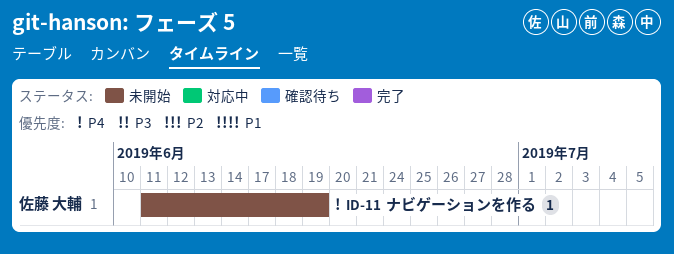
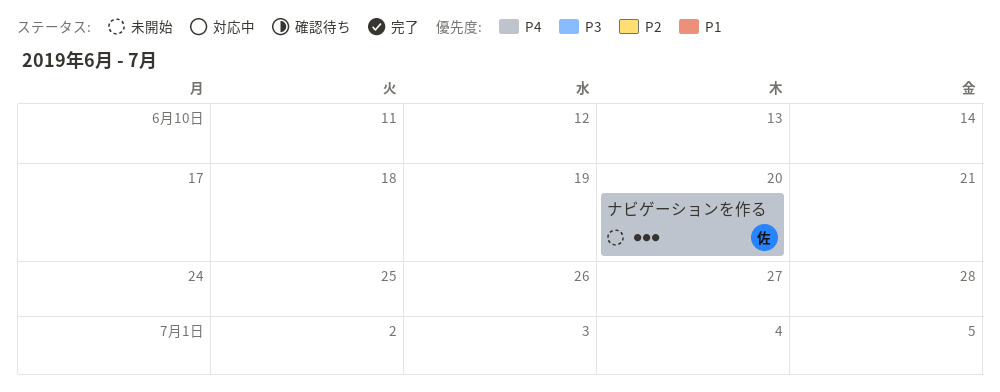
ナビゲーションを作る, estimate: 1 -> 3
ナビゲーションを作る, due: Jun 19 -> Jun 20

